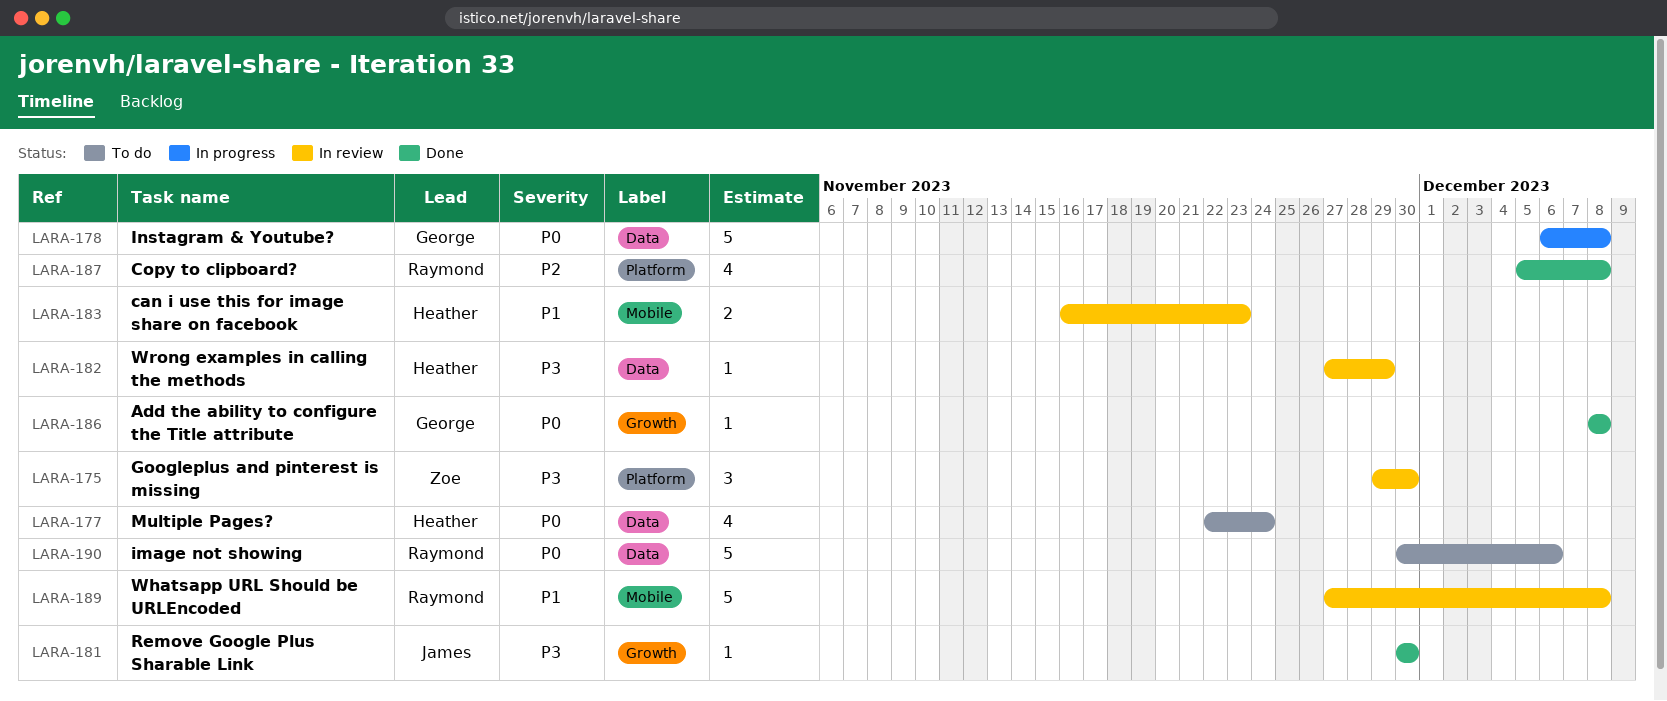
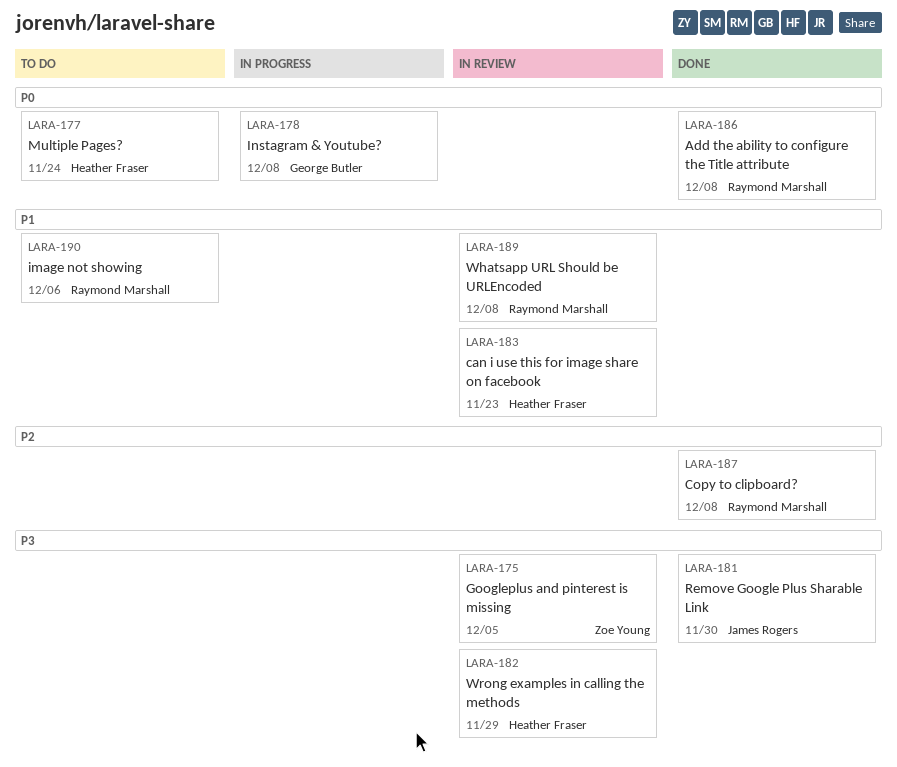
LARA-175, due: Nov 30 -> Dec 5
LARA-186, owner: George Butler -> Raymond Marshall
LARA-190, priority: P0 -> P1

